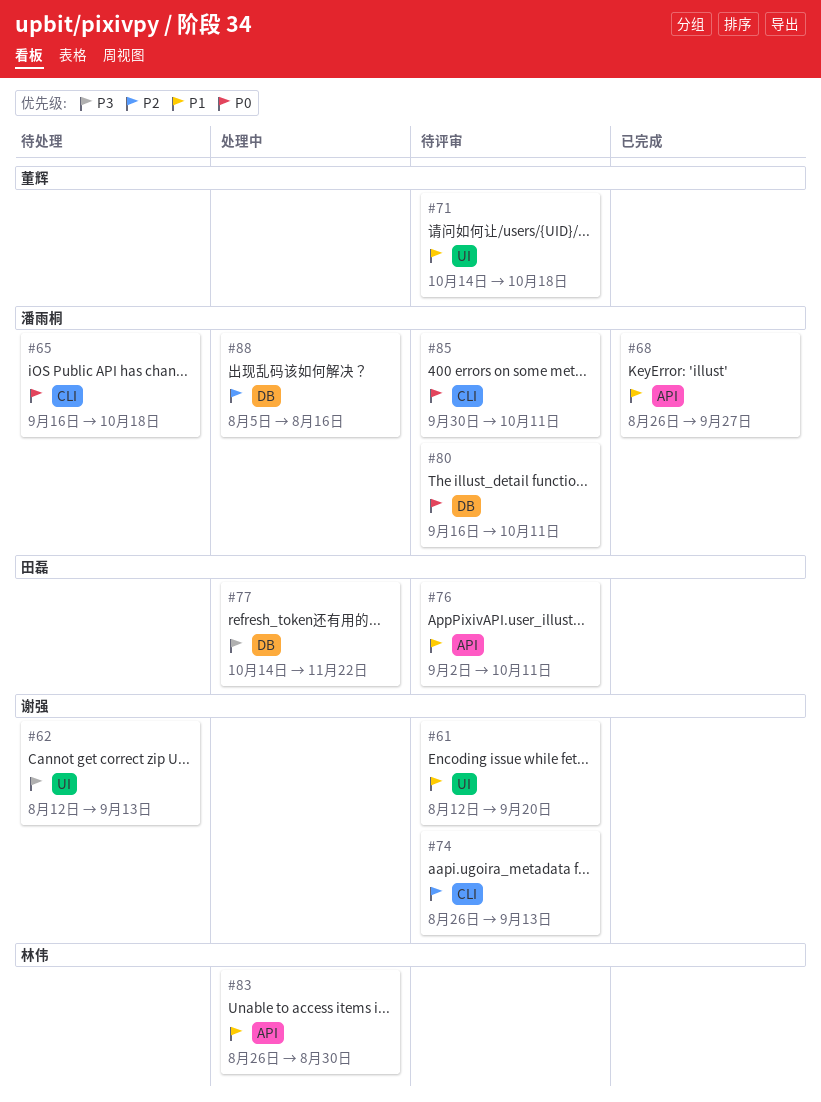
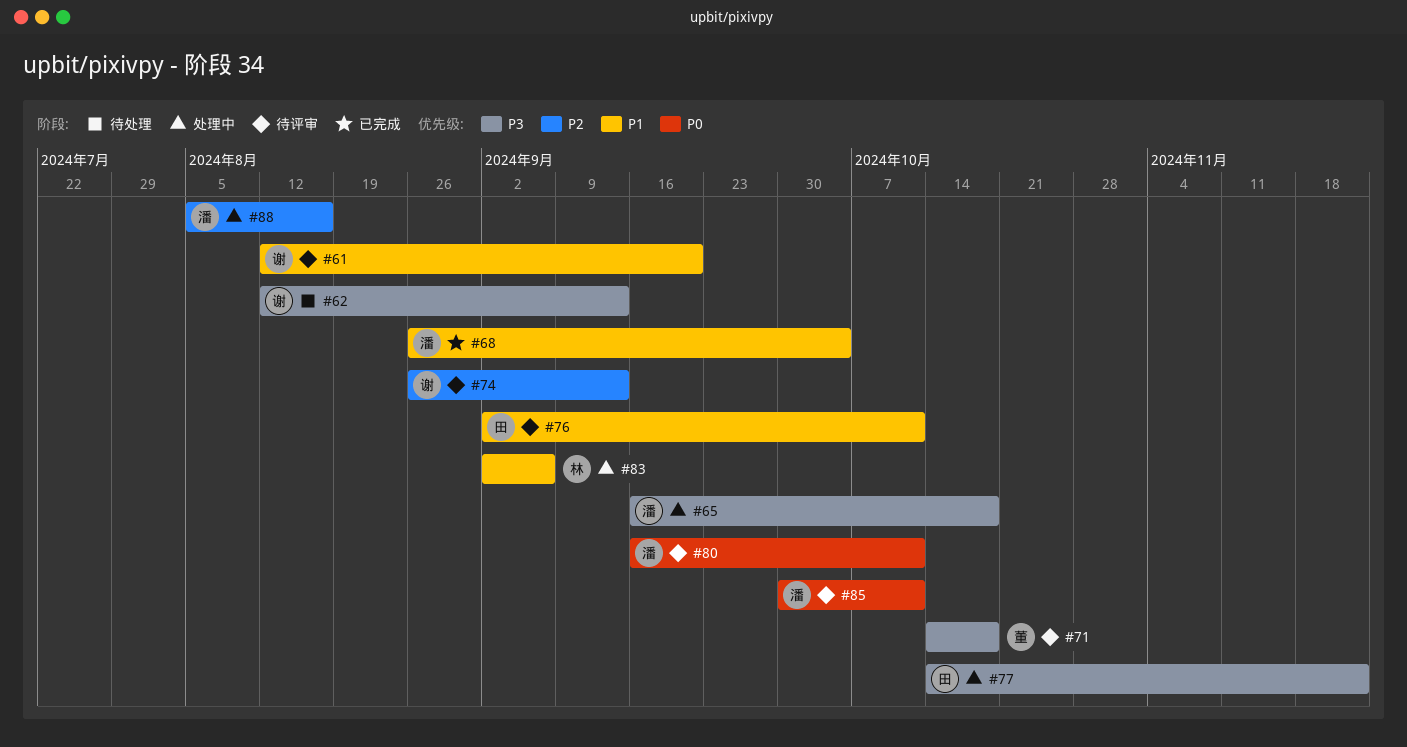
#65, status: 待处理 -> 处理中
#65, priority: P0 -> P3
#68, due: Sep 27 -> Oct 4
#71, priority: P1 -> P3
#83, start: Aug 26 -> Sep 2
#83, due: Aug 30 -> Sep 6

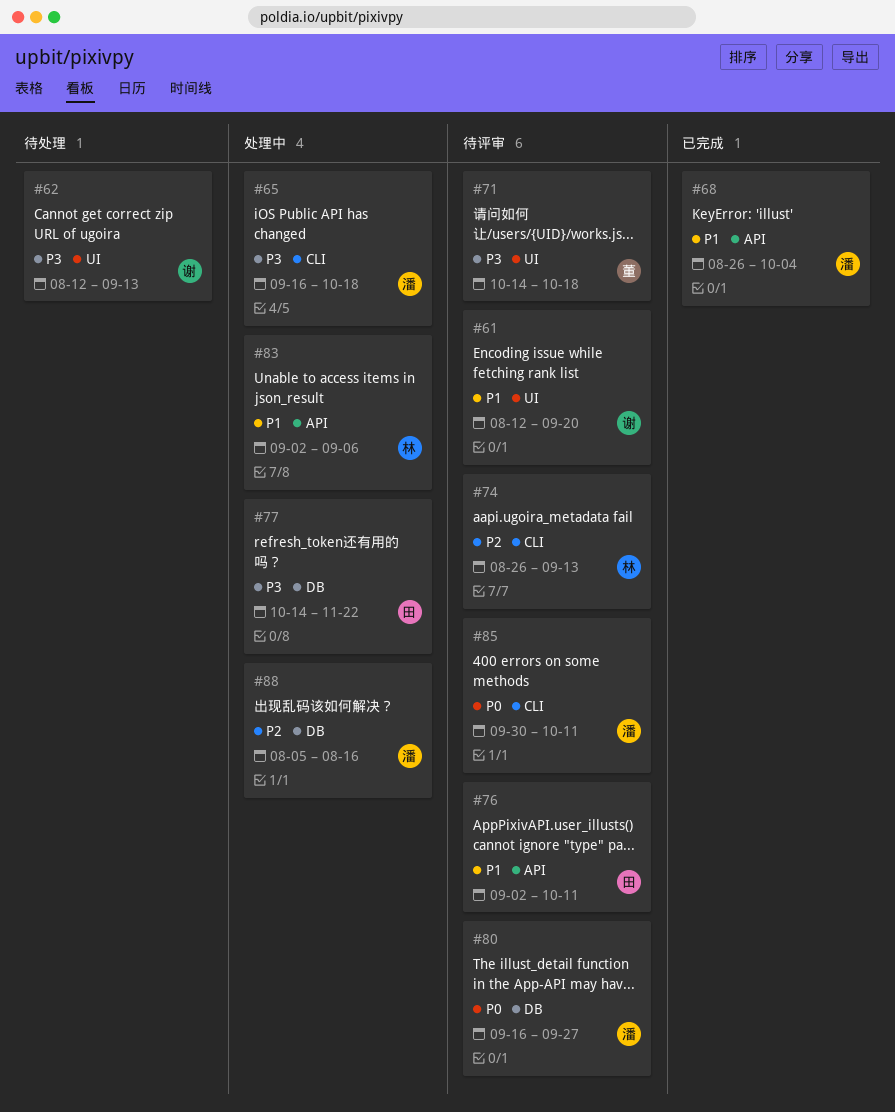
#74, owner: 谢 -> 林
#80, due: Oct 11 -> Sep 27

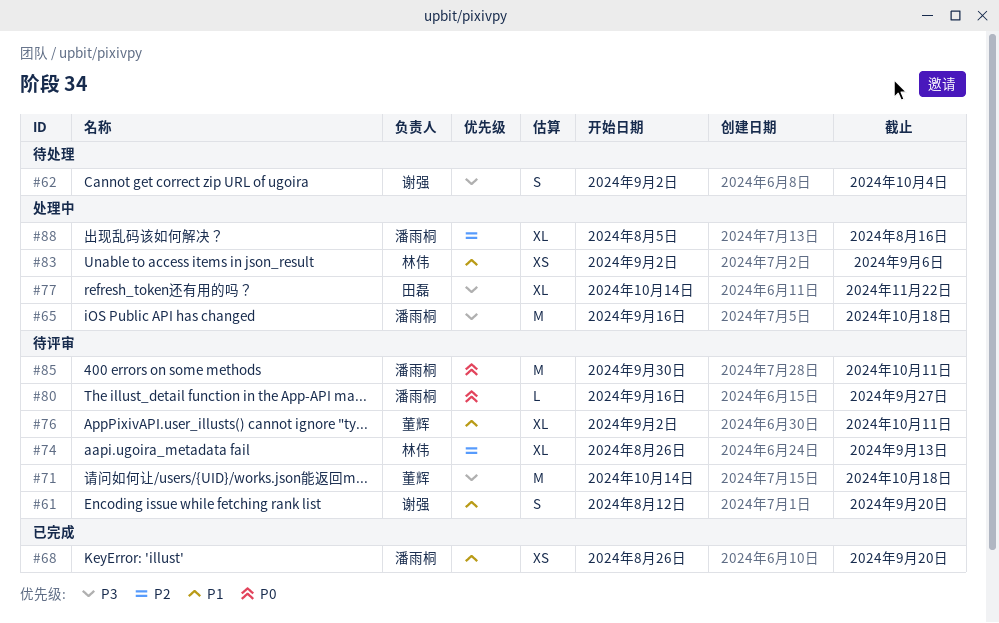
#62, start: Aug 12 -> Sep 2
#62, due: Sep 13 -> Oct 4
#68, due: Oct 4 -> Sep 20
#76, owner: 田磊 -> 董辉

